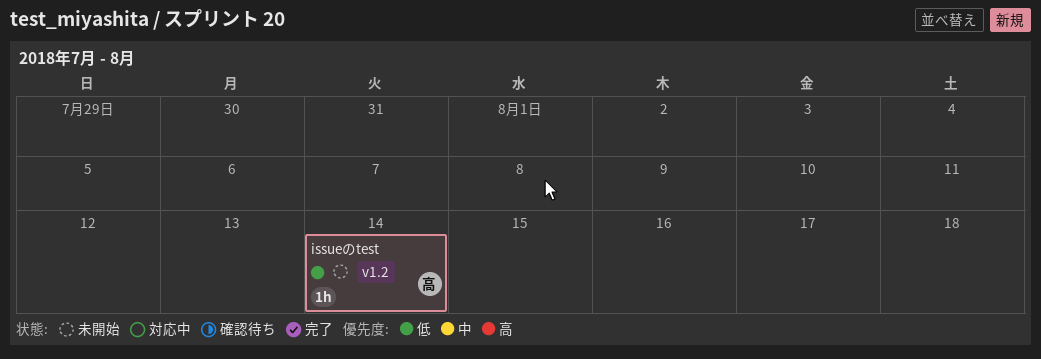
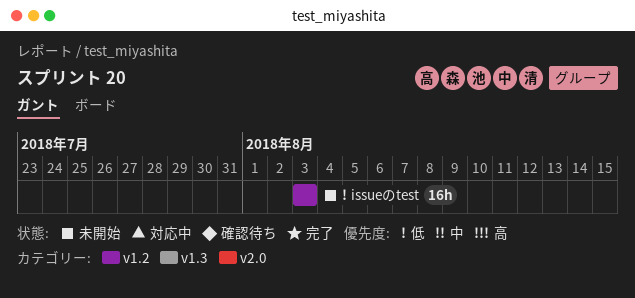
issueのtest, estimate: 1h -> 16h
issueのtest, due: Aug 14 -> Aug 3

